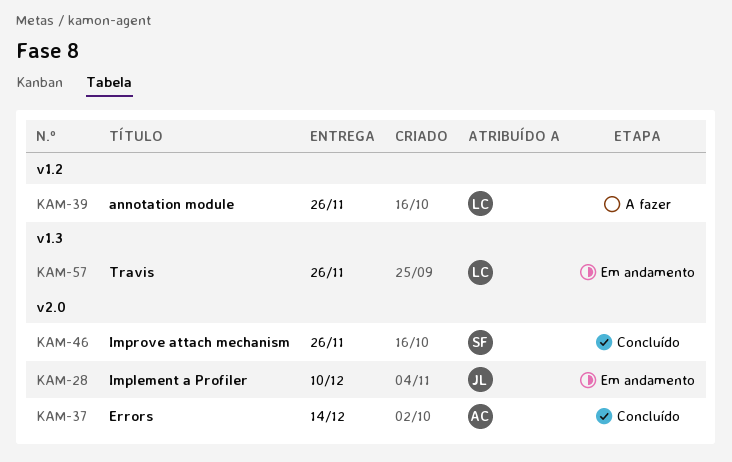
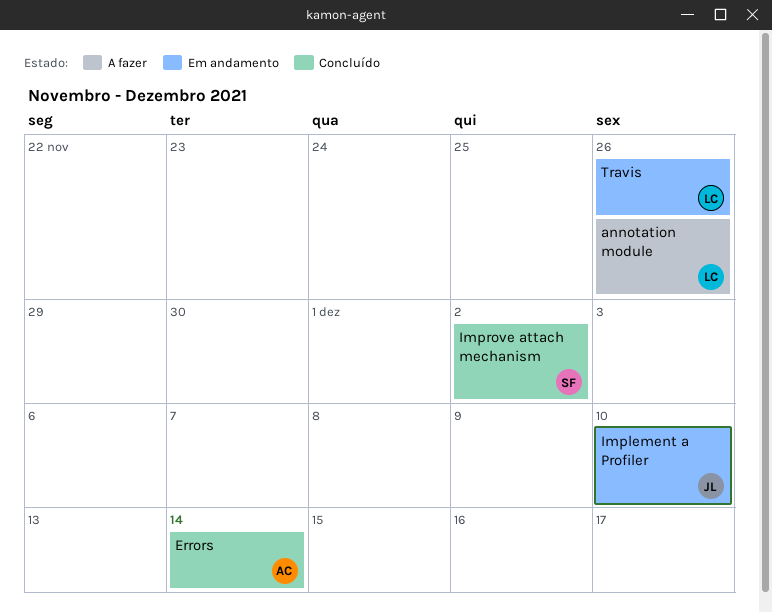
Improve attach mechanism, due: Nov 26 -> Dec 2

